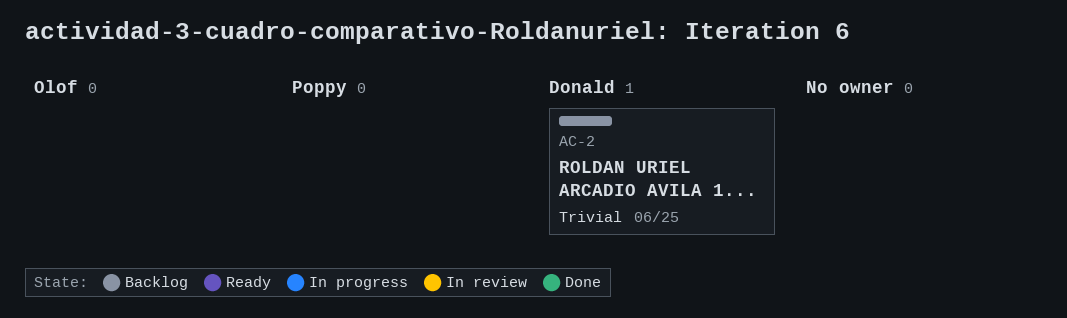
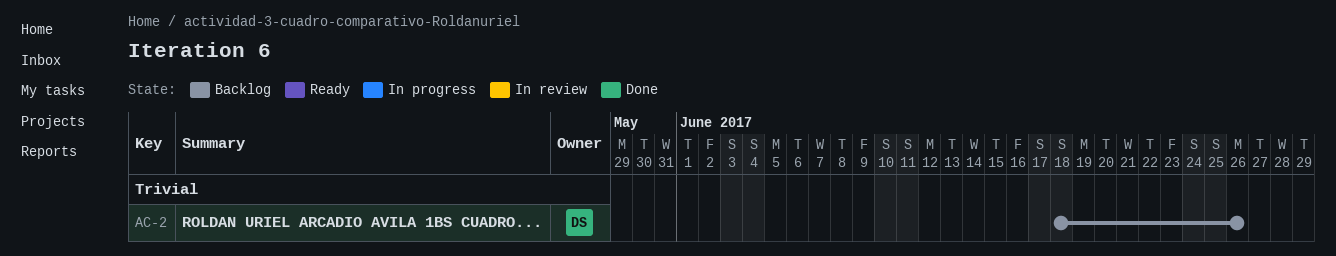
AC-2, due: Jun 25 -> Jun 26

